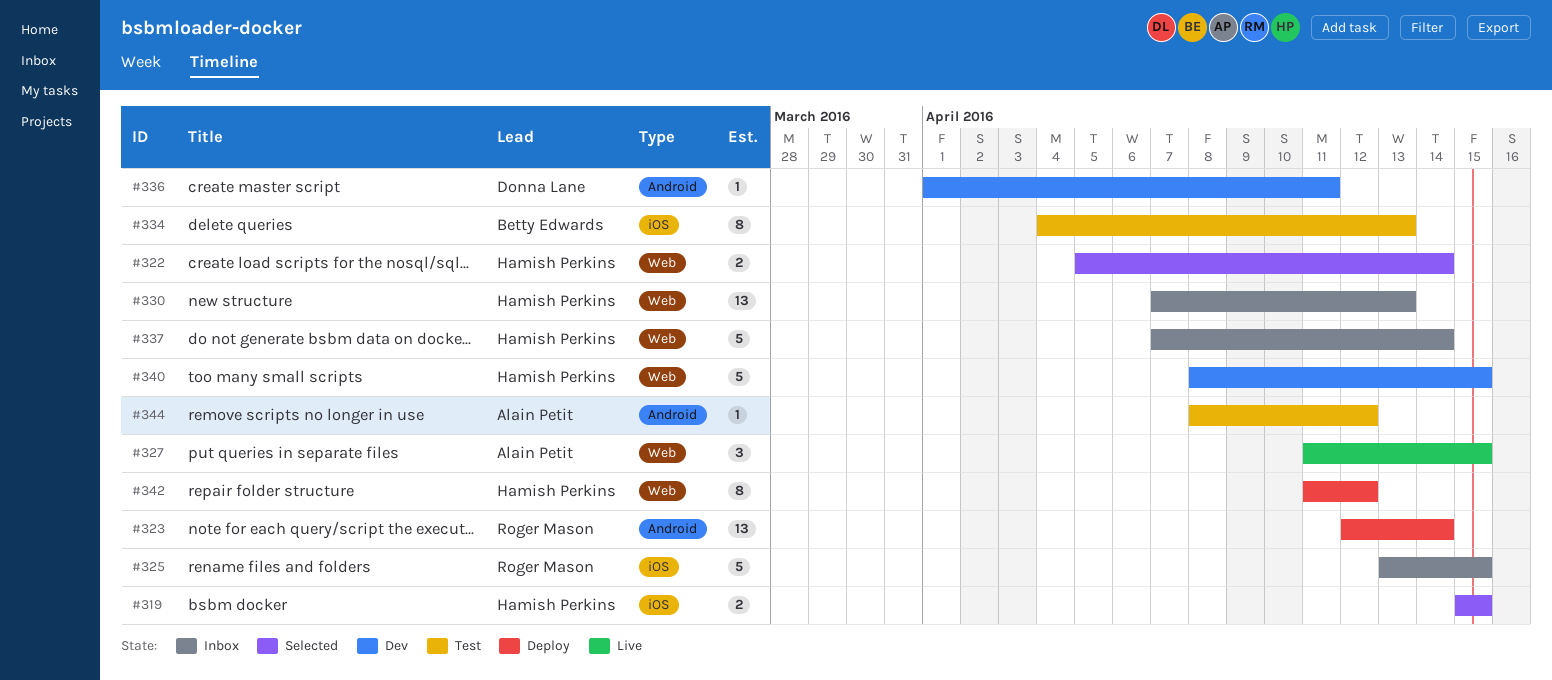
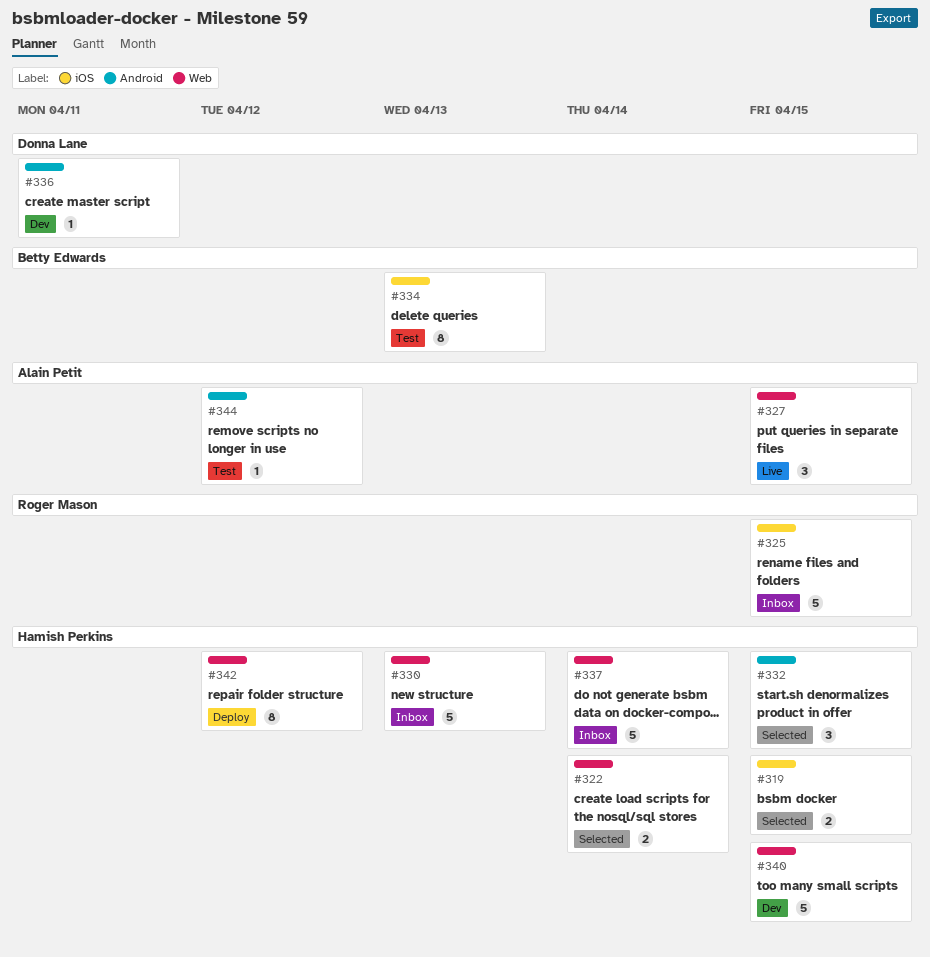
#323: present -> none
#330, estimate: 13 -> 5
#332: none -> present

